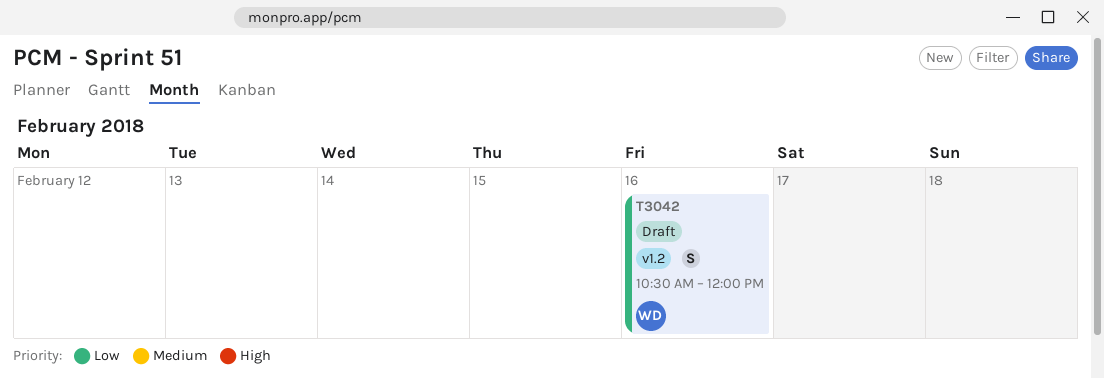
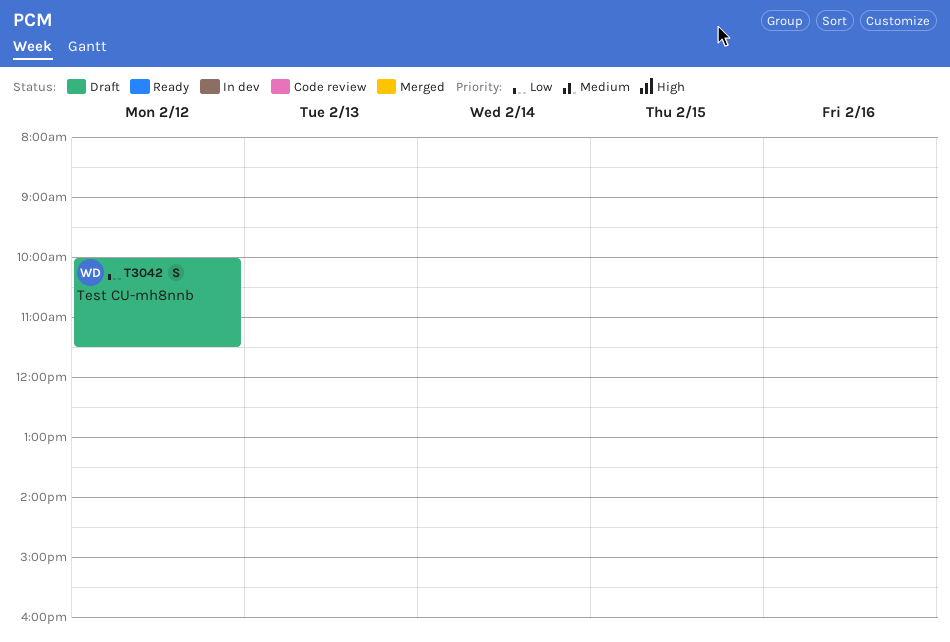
T3042, day: Feb 16 -> Feb 12
T3042, begins: 10:30 -> 10:00
T3042, ends: 12:00 -> 11:30

